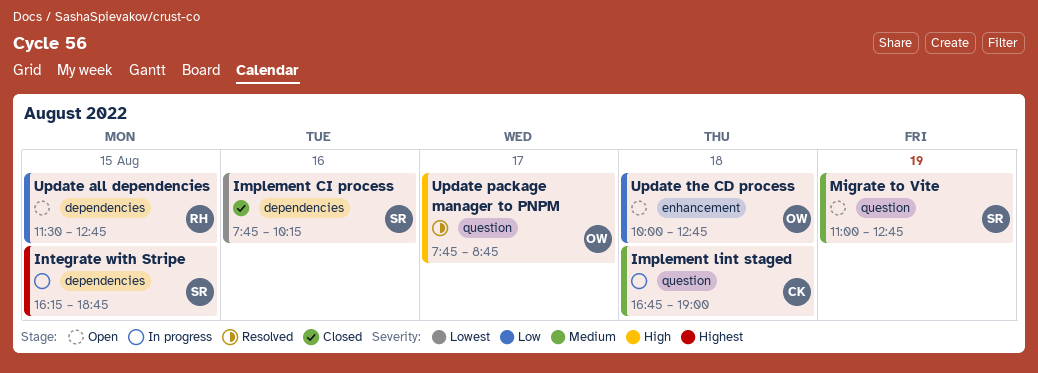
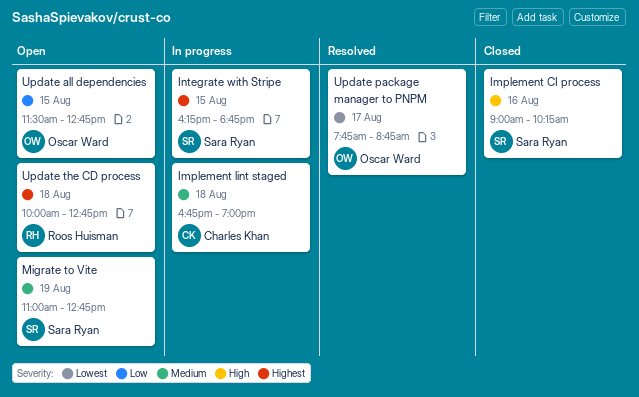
Implement CI process, priority: Lowest -> High
Implement CI process, begins: 07:45 -> 09:00
Update all dependencies, owner: Roos Huisman -> Oscar Ward
Update package manager to PNPM, priority: High -> Lowest
Update the CD process, owner: Oscar Ward -> Roos Huisman
Update the CD process, priority: Low -> Highest

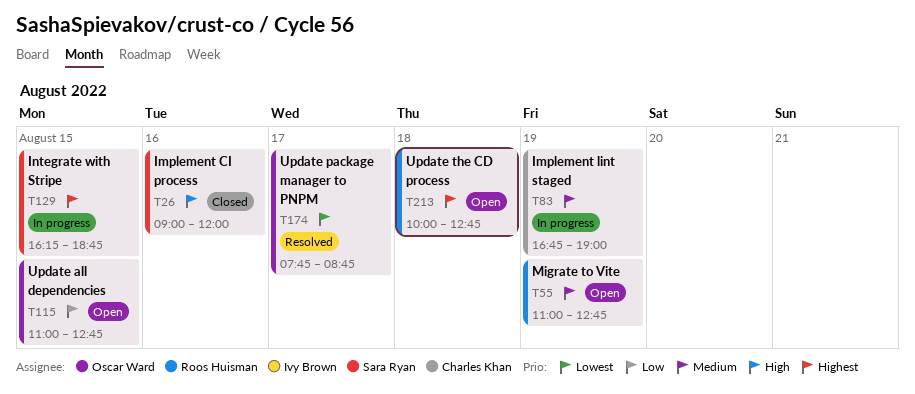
Implement CI process, ends: 10:15 -> 12:00
Implement lint staged, day: Aug 18 -> Aug 19
Migrate to Vite, owner: Sara Ryan -> Roos Huisman
Update all dependencies, begins: 11:30 -> 11:00

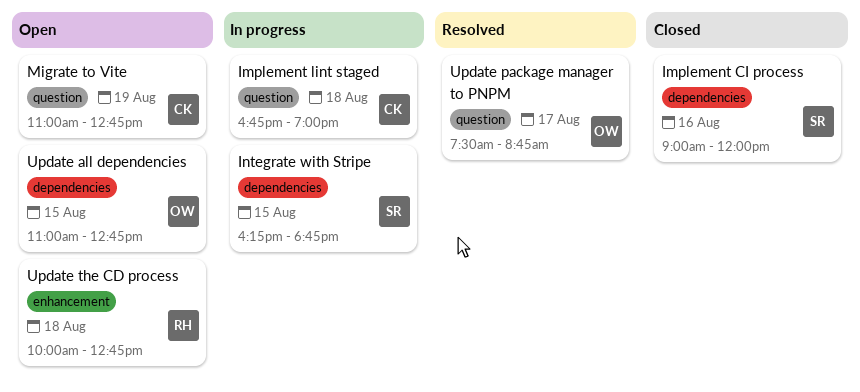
Implement lint staged, day: Aug 19 -> Aug 18
Migrate to Vite, owner: Roos Huisman -> Charles Khan
Update package manager to PNPM, begins: 07:45 -> 07:30

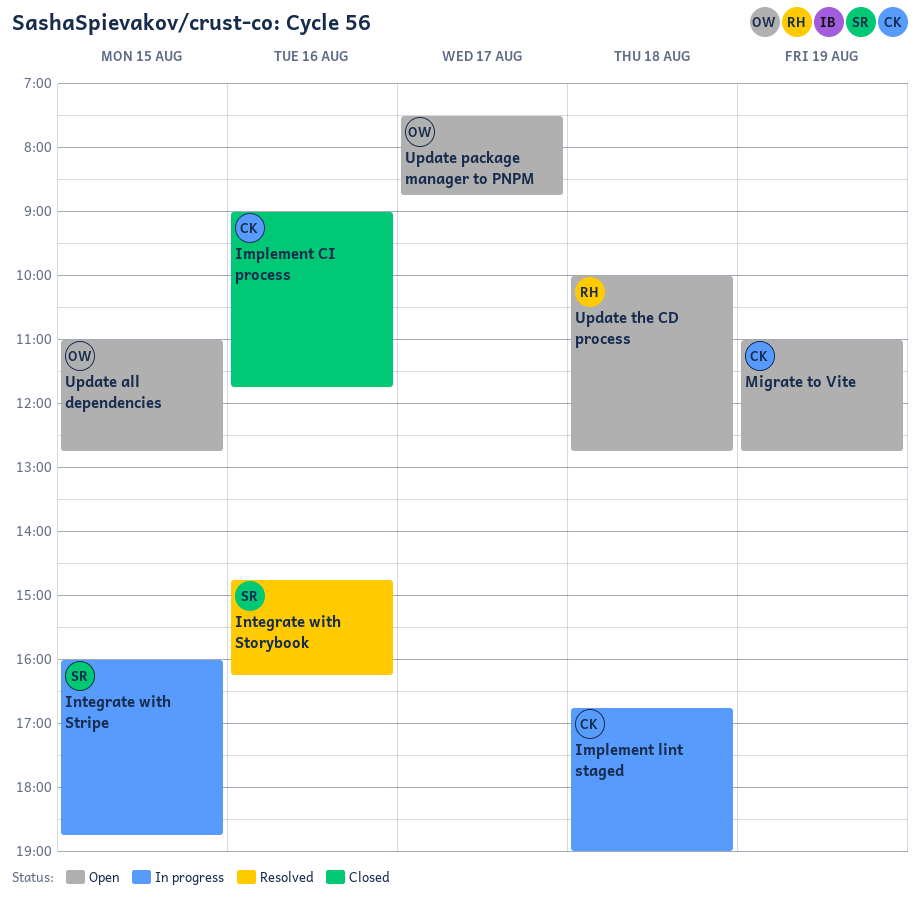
Implement CI process, owner: SR -> CK
Implement CI process, ends: 12:00 -> 11:45
Integrate with Storybook: none -> present
Integrate with Stripe, begins: 16:15 -> 16:00
Update package manager to PNPM, status: Resolved -> Open

